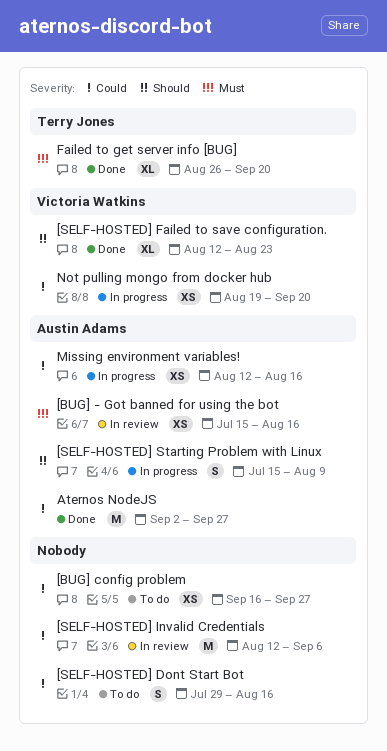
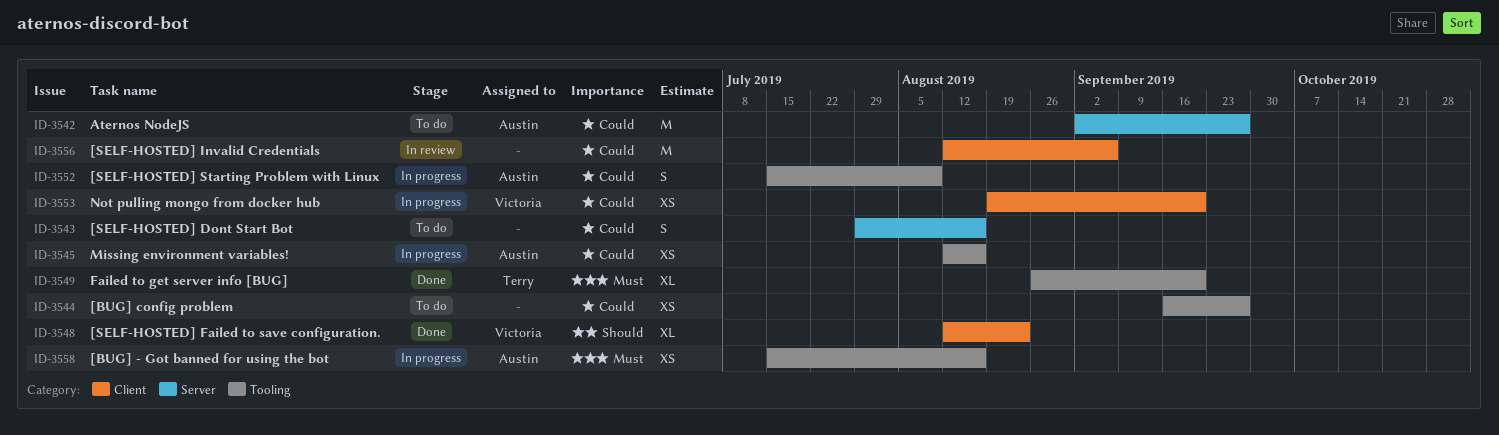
[BUG] - Got banned for using the bot, status: In review -> In progress
[SELF-HOSTED] Starting Problem with Linux, priority: Should -> Could
Aternos NodeJS, status: Done -> To do

